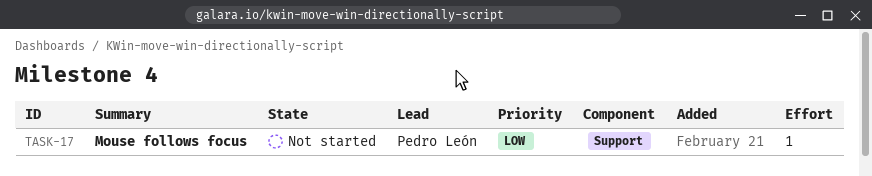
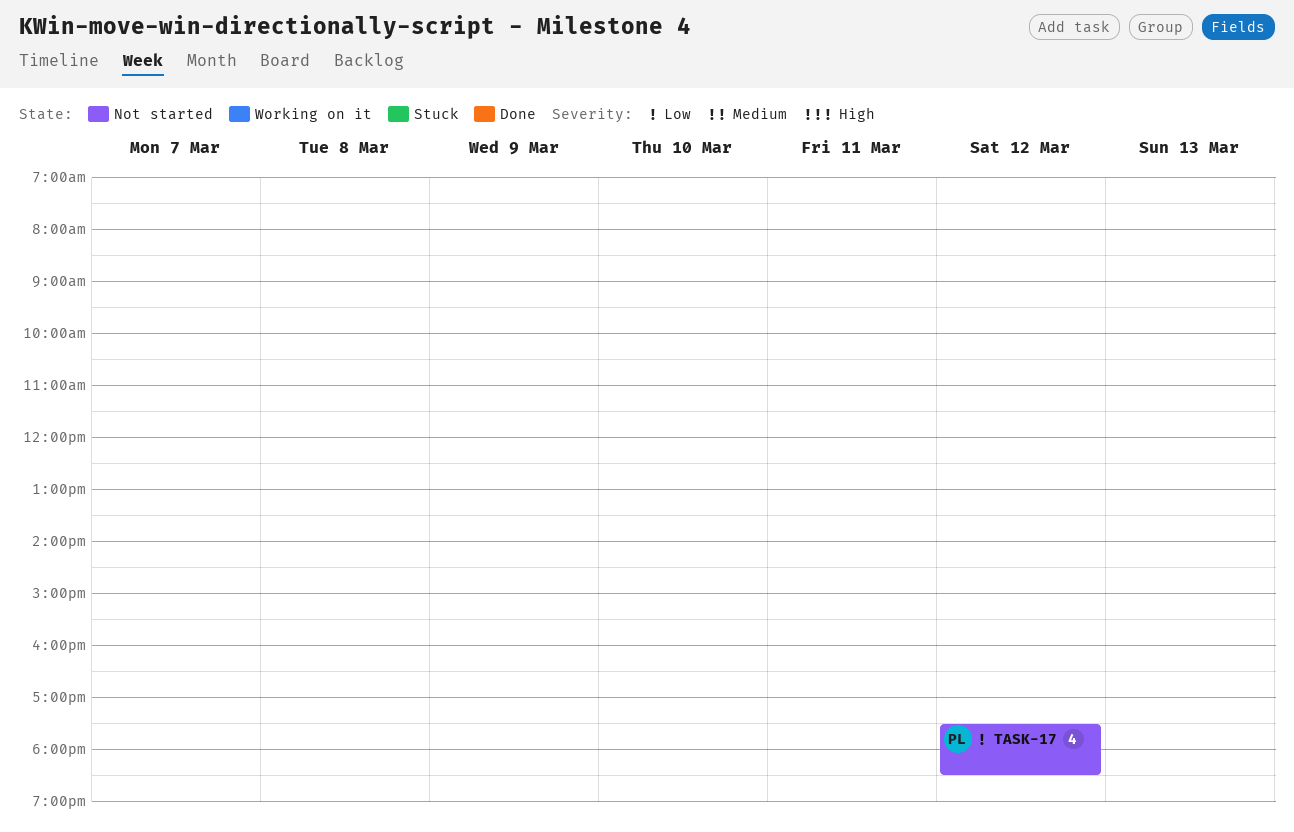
TASK-17, estimate: 1 -> 4

